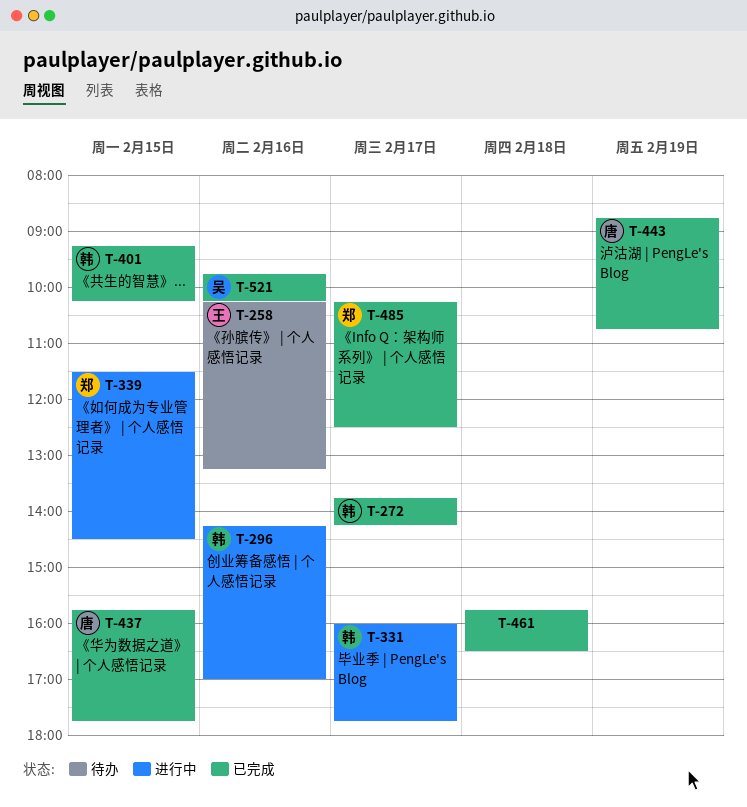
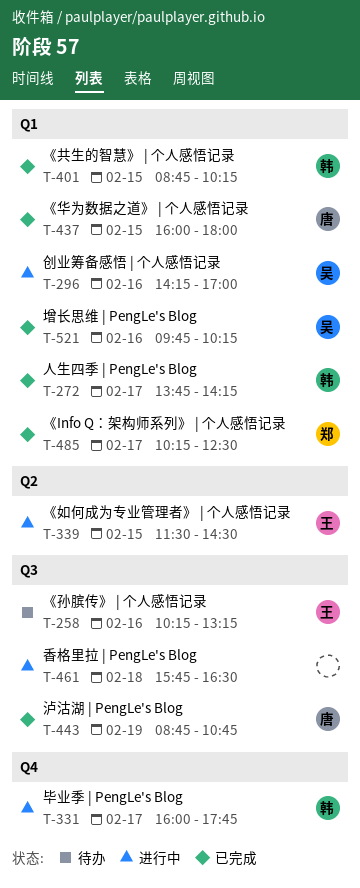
T-296, owner: 韩 -> 吴
T-339, owner: 郑 -> 王
T-401, begins: 09:15 -> 08:45
T-437, begins: 15:45 -> 16:00
T-437, ends: 17:45 -> 18:00
T-461, status: 已完成 -> 进行中

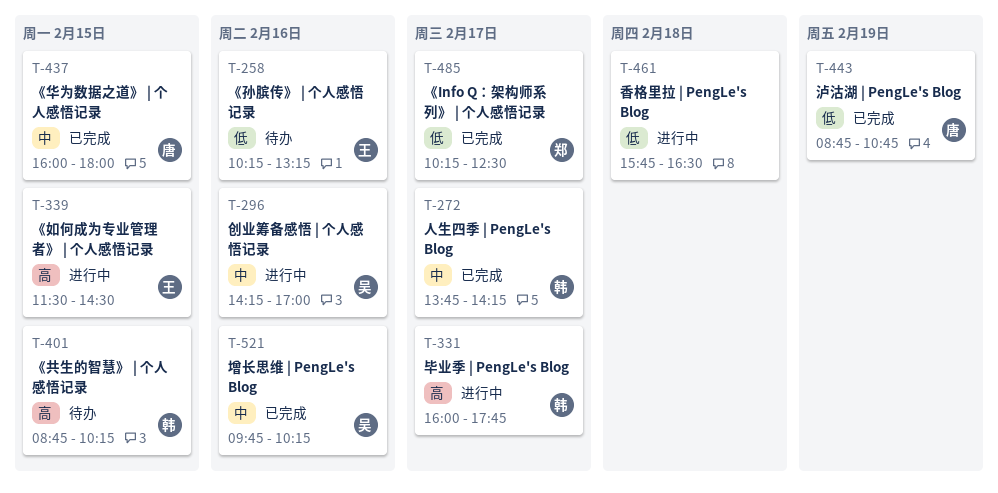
T-401, status: 已完成 -> 待办

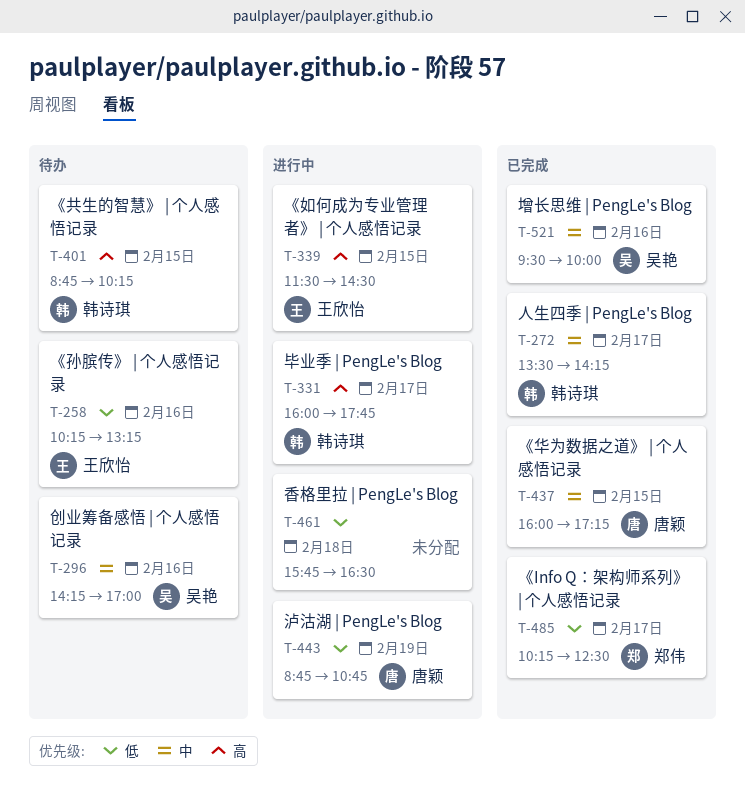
T-272, begins: 13:45 -> 13:30
T-296, status: 进行中 -> 待办
T-437, ends: 18:00 -> 17:15
T-443, status: 已完成 -> 进行中
T-521, begins: 09:45 -> 09:30
T-521, ends: 10:15 -> 10:00

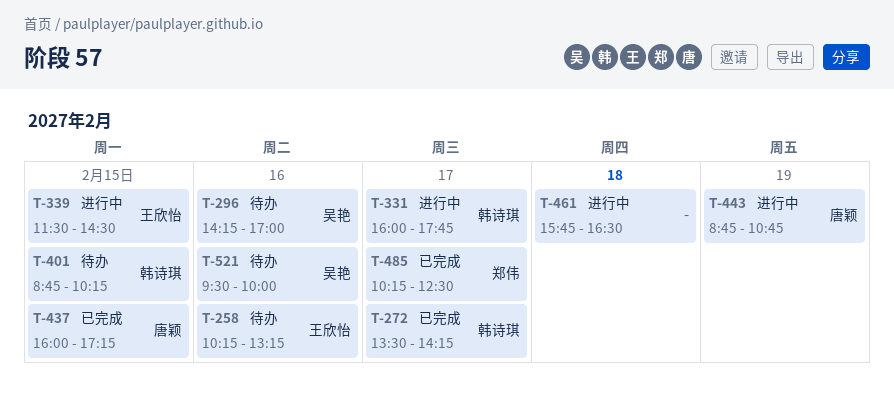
T-521, status: 已完成 -> 待办

